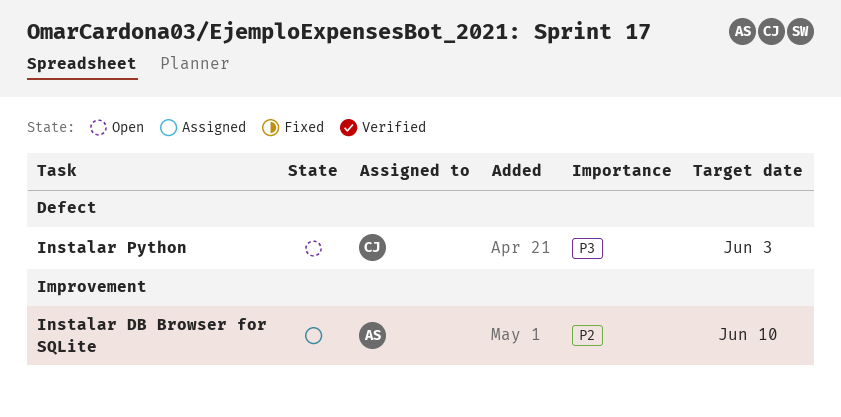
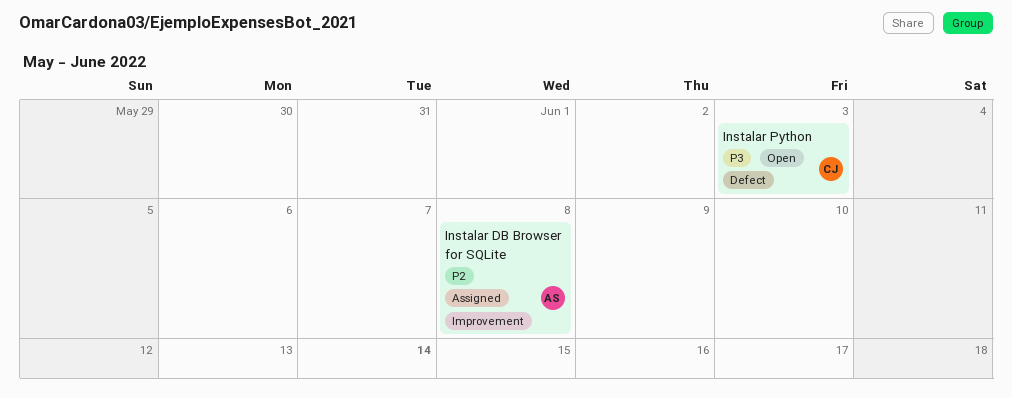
Instalar DB Browser for SQLite, due: Jun 10 -> Jun 8

